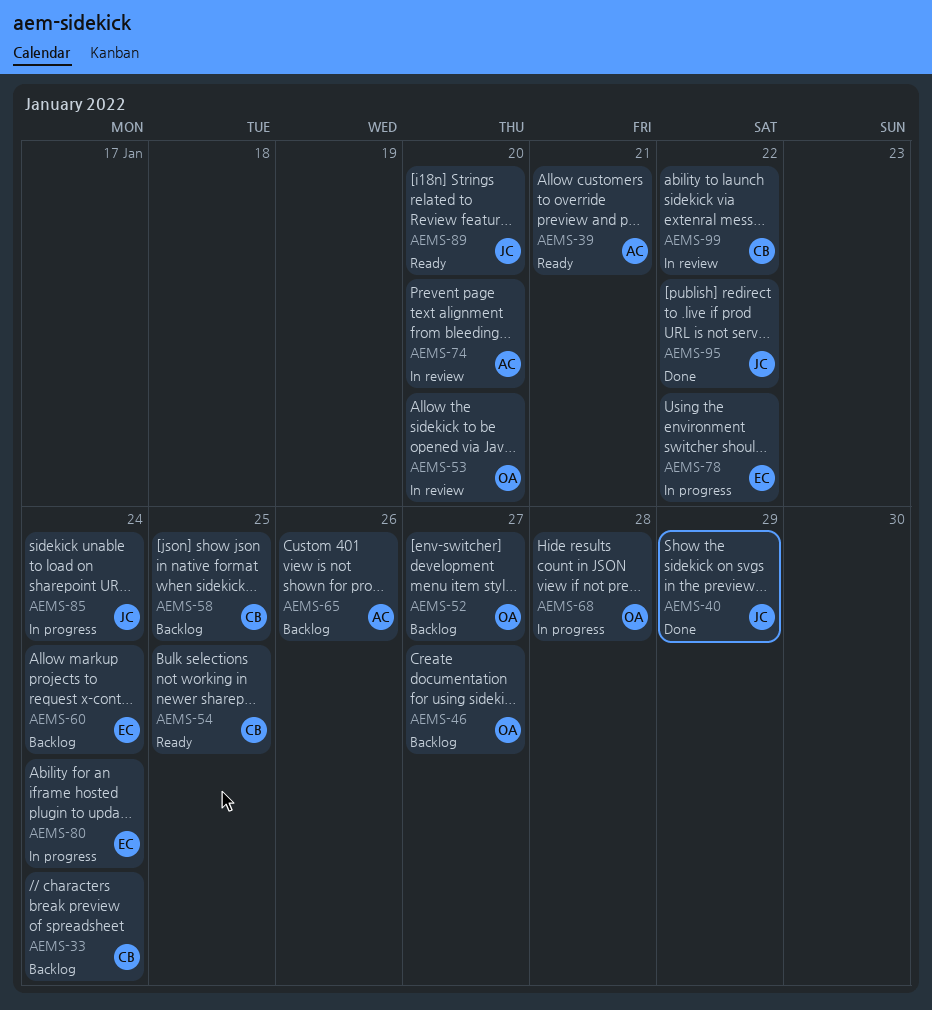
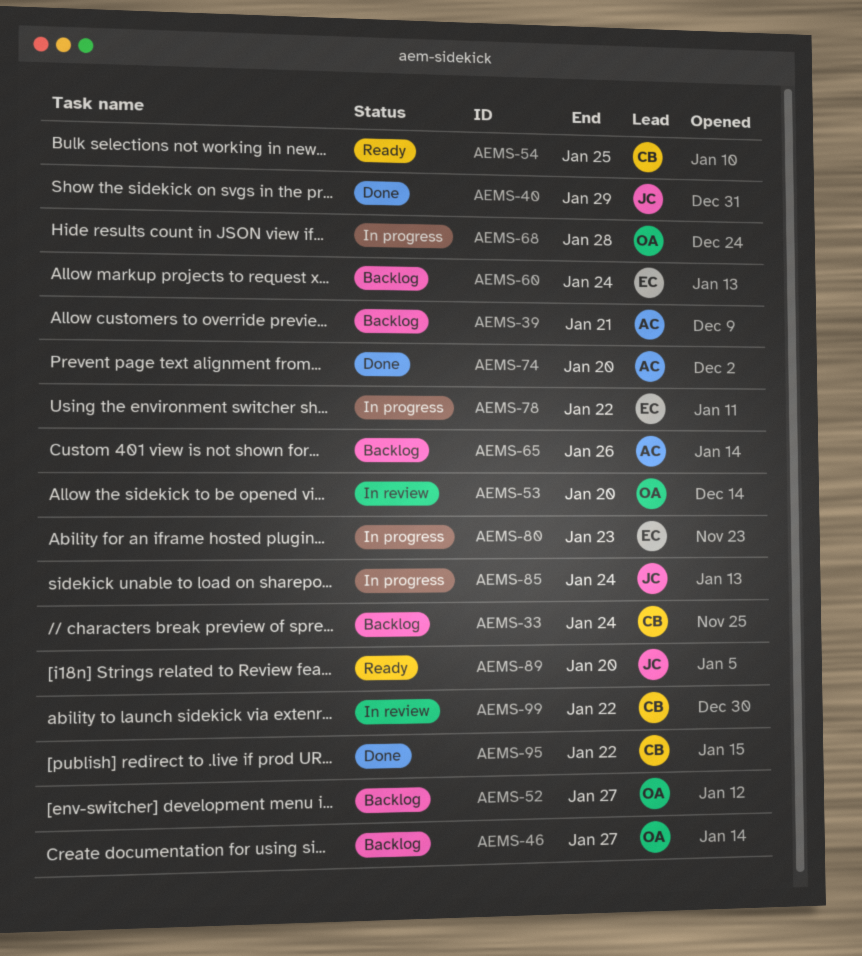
AEMS-39, status: Ready -> Backlog
AEMS-58: present -> none
AEMS-74, status: In review -> Done
AEMS-80, due: Jan 24 -> Jan 23
AEMS-95, owner: JC -> CB

